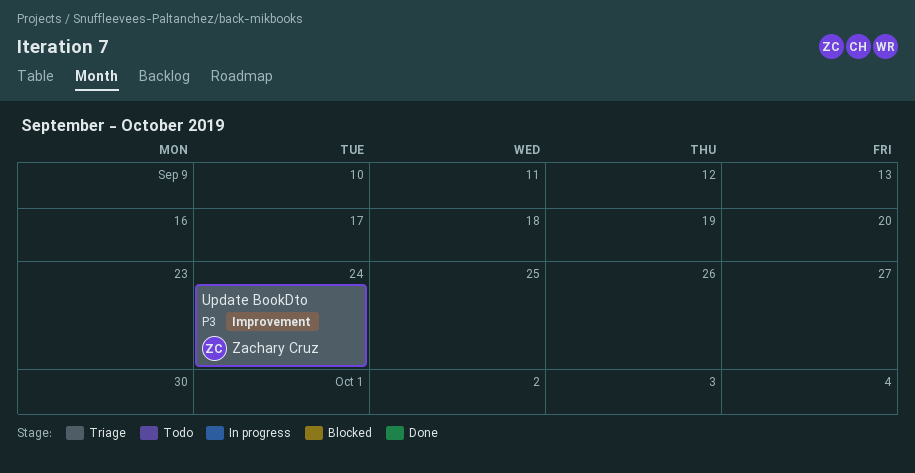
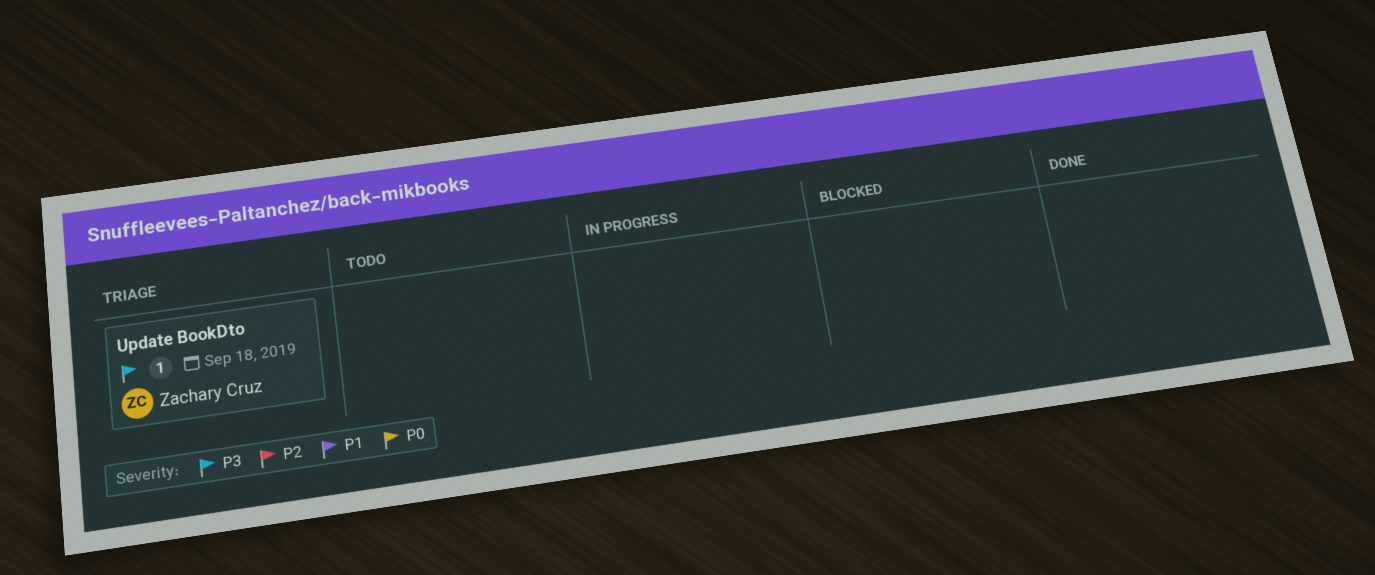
Update BookDto, due: Sep 24 -> Sep 18

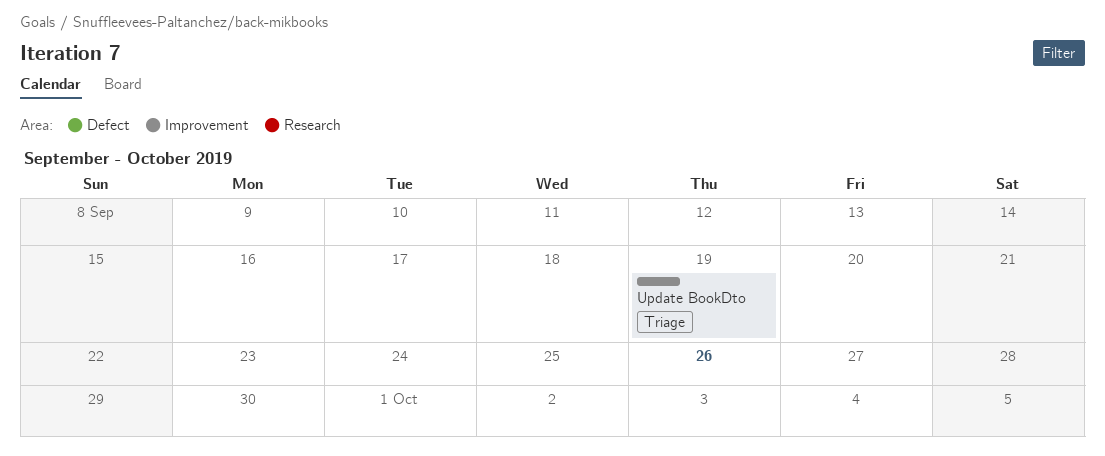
Update BookDto, due: Sep 18 -> Sep 19

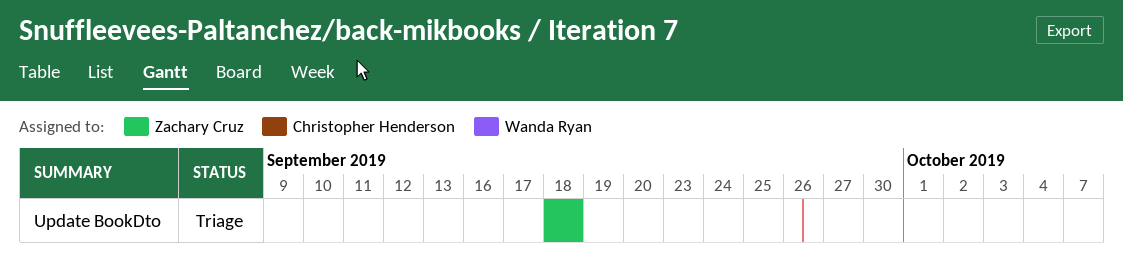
Update BookDto, due: Sep 19 -> Sep 18

